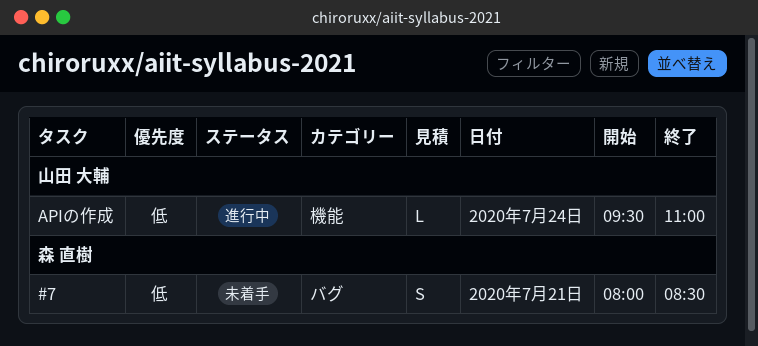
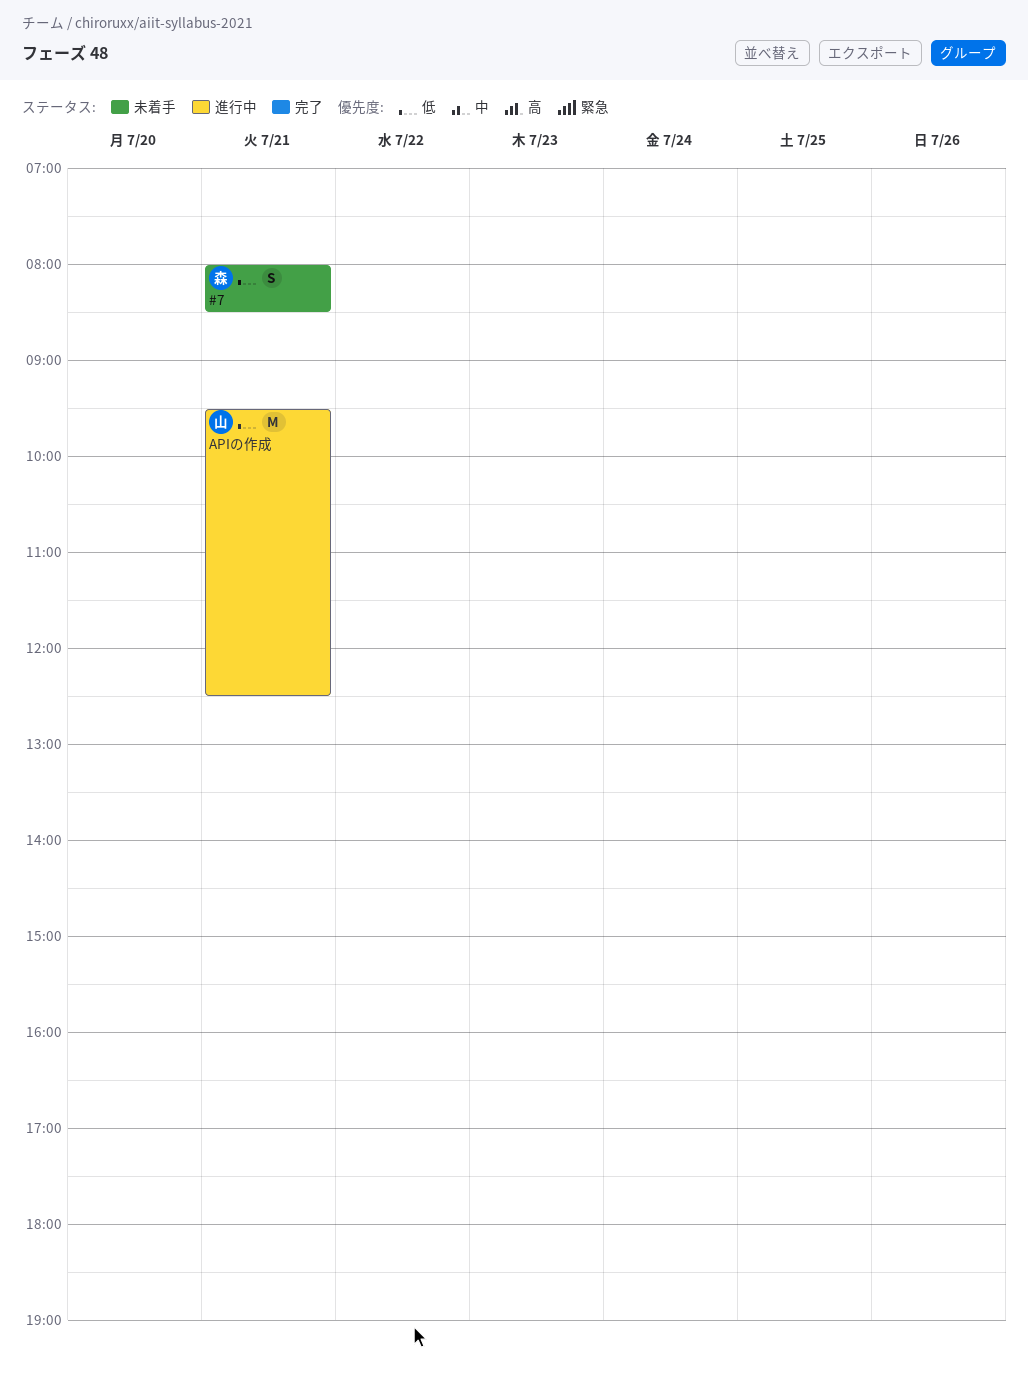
APIの作成, estimate: L -> M
APIの作成, day: Jul 24 -> Jul 21
APIの作成, ends: 11:00 -> 12:30

